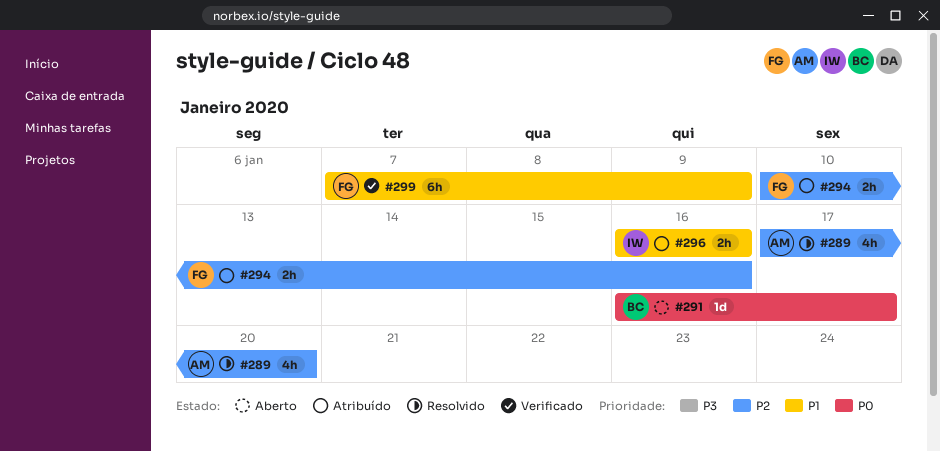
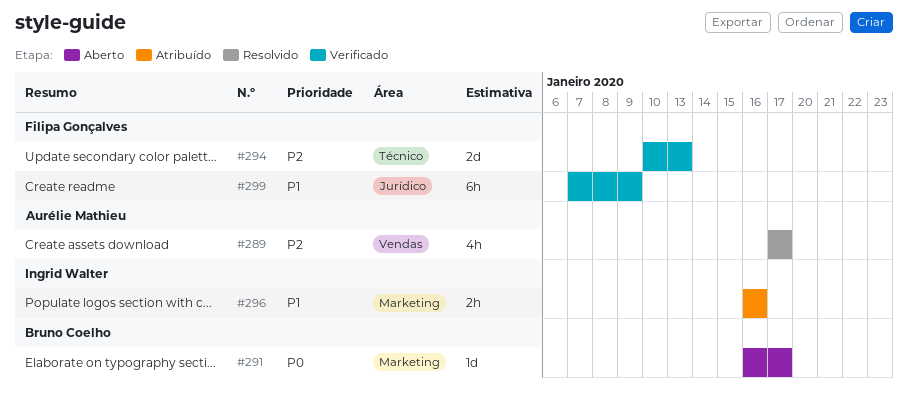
#289, due: Jan 20 -> Jan 17
#294, status: Atribuído -> Verificado
#294, estimate: 2h -> 2d
#294, due: Jan 16 -> Jan 13

